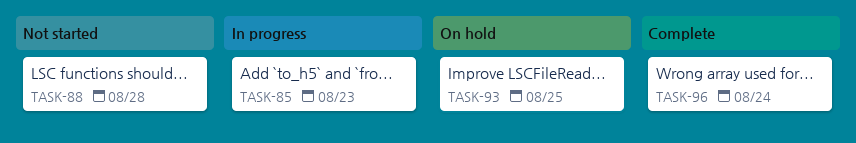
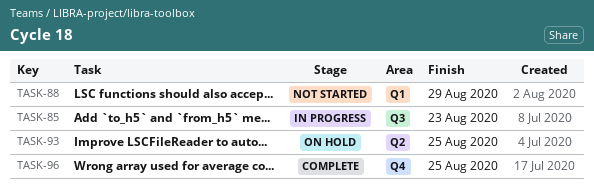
TASK-88, due: Aug 28 -> Aug 29
TASK-96, due: Aug 24 -> Aug 25

